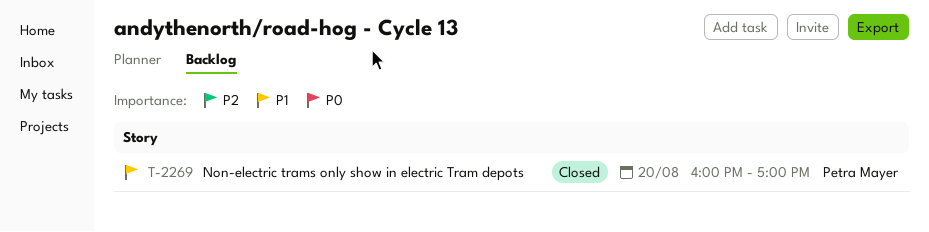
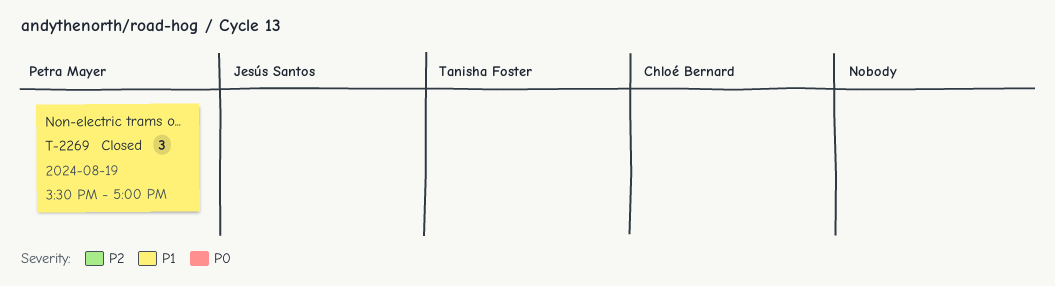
T-2269, day: Aug 20 -> Aug 19
T-2269, begins: 16:00 -> 15:30

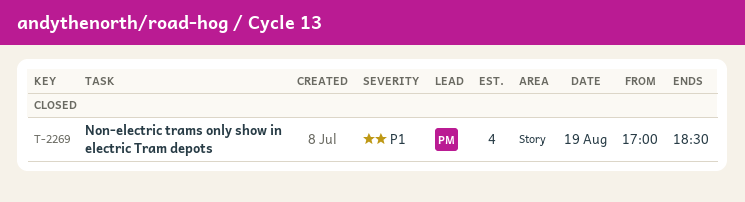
T-2269, estimate: 3 -> 4
T-2269, begins: 15:30 -> 17:00
T-2269, ends: 17:00 -> 18:30

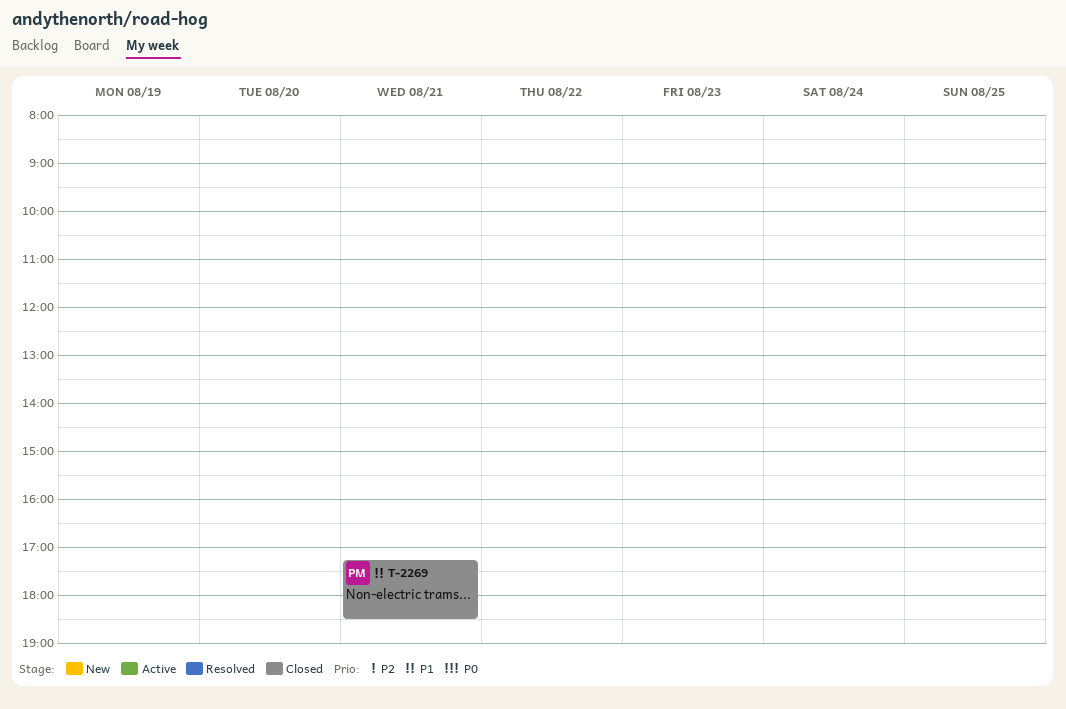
T-2269, day: Aug 19 -> Aug 21
T-2269, begins: 17:00 -> 17:15

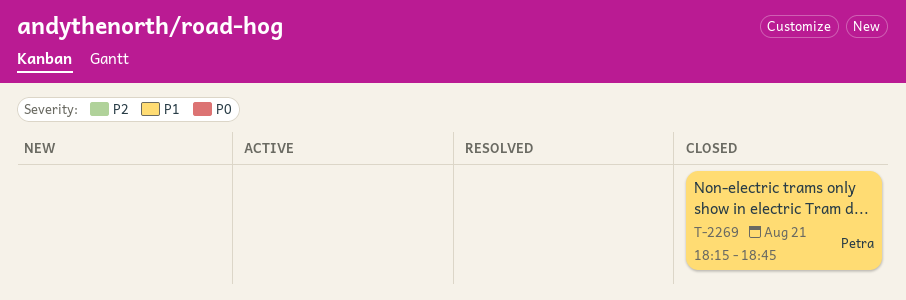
T-2269, begins: 17:15 -> 18:15
T-2269, ends: 18:30 -> 18:45

